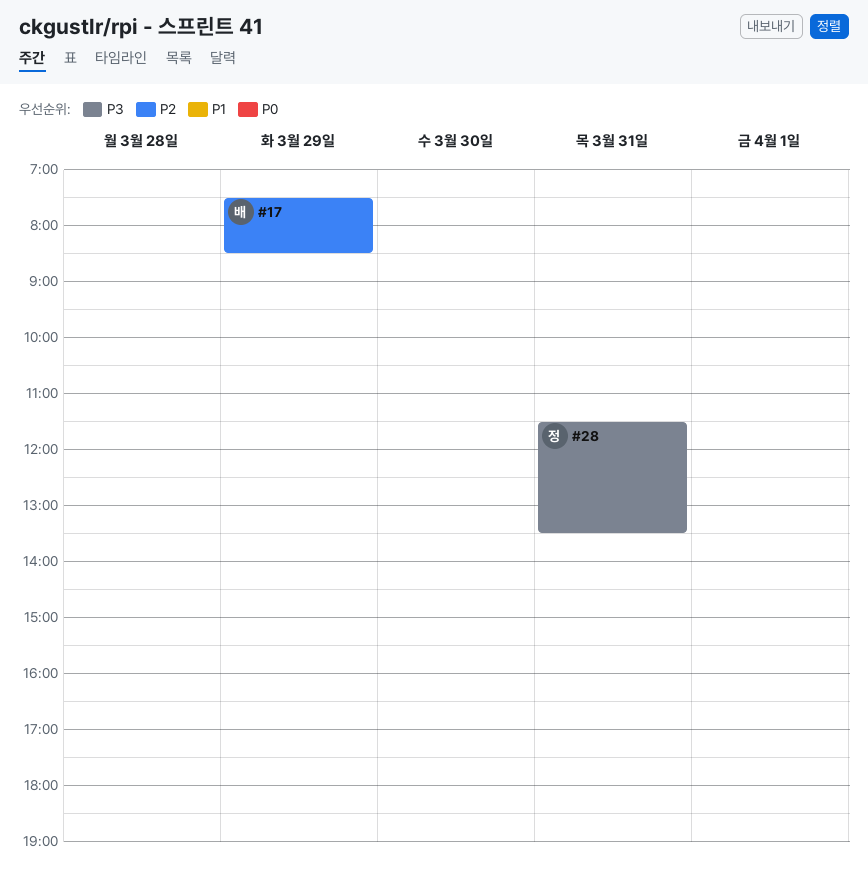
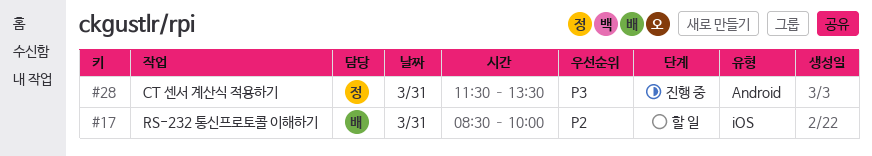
#17, day: Mar 29 -> Mar 31
#17, begins: 07:30 -> 08:30
#17, ends: 08:30 -> 10:00

